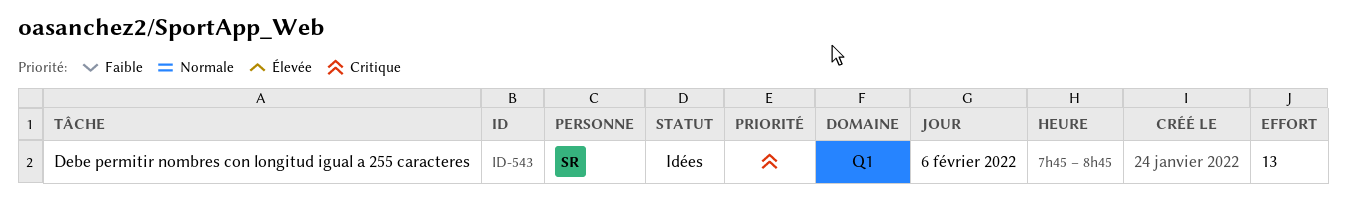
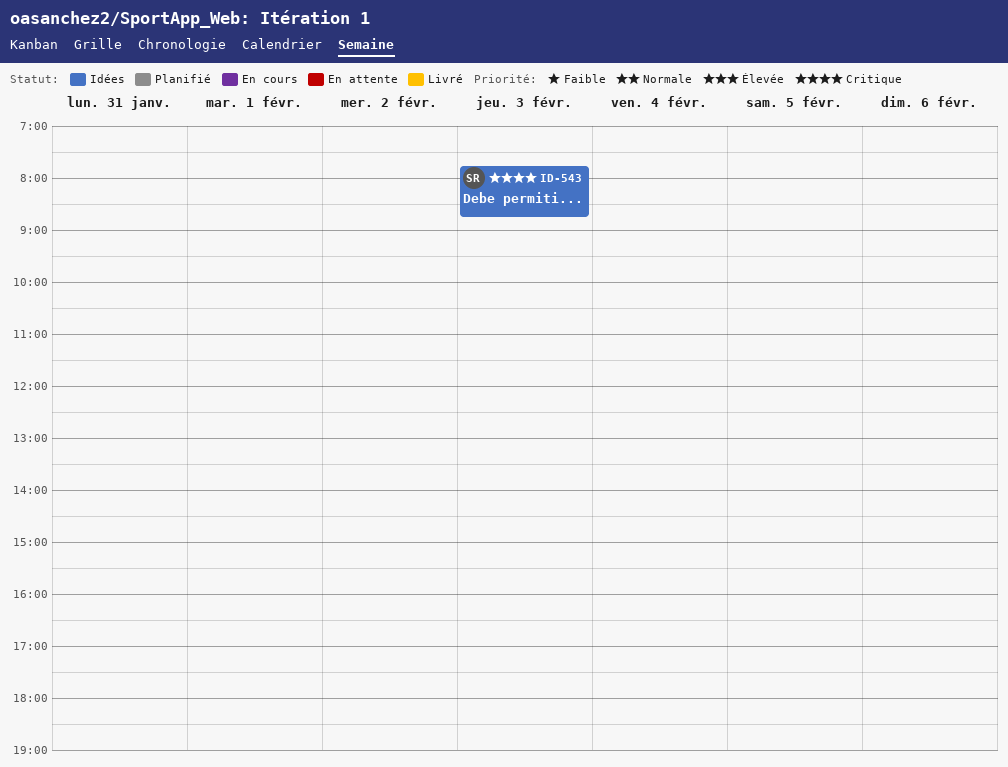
ID-543, day: Feb 6 -> Feb 3

